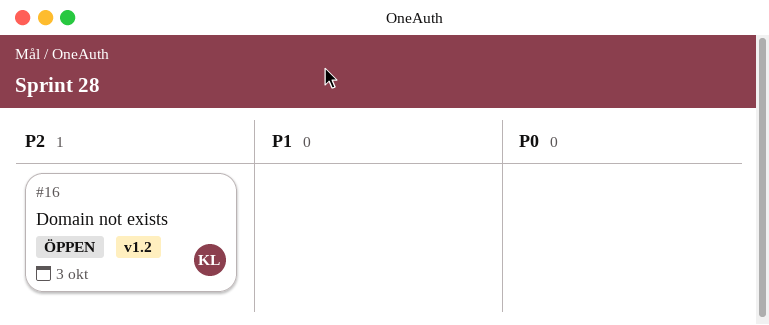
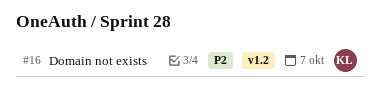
#16, due: Oct 3 -> Oct 7

